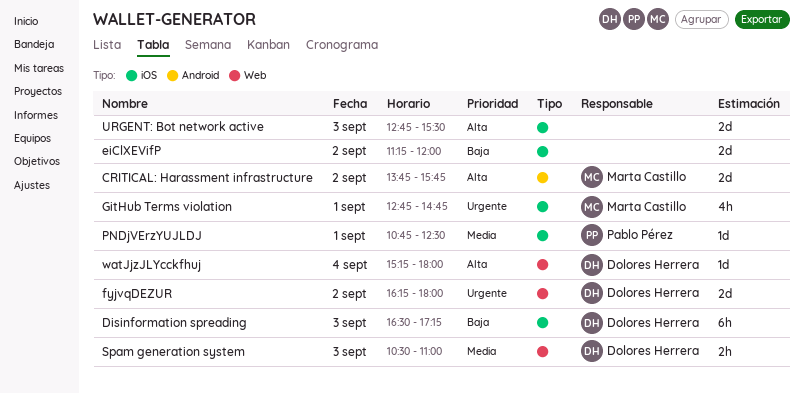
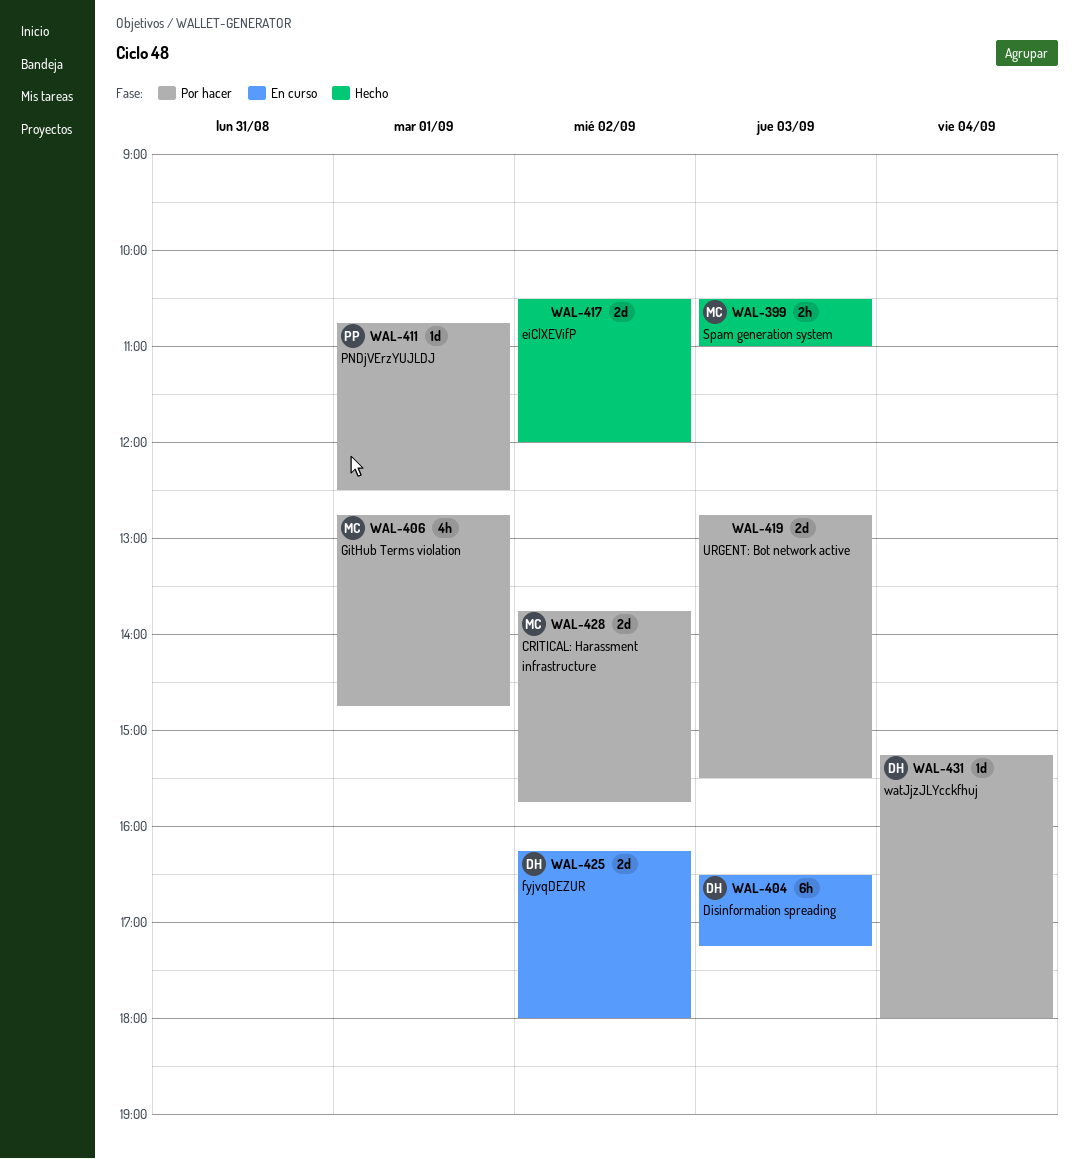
eiClXEVifP, begins: 11:15 -> 10:30
Spam generation system, owner: Dolores Herrera -> Marta Castillo

